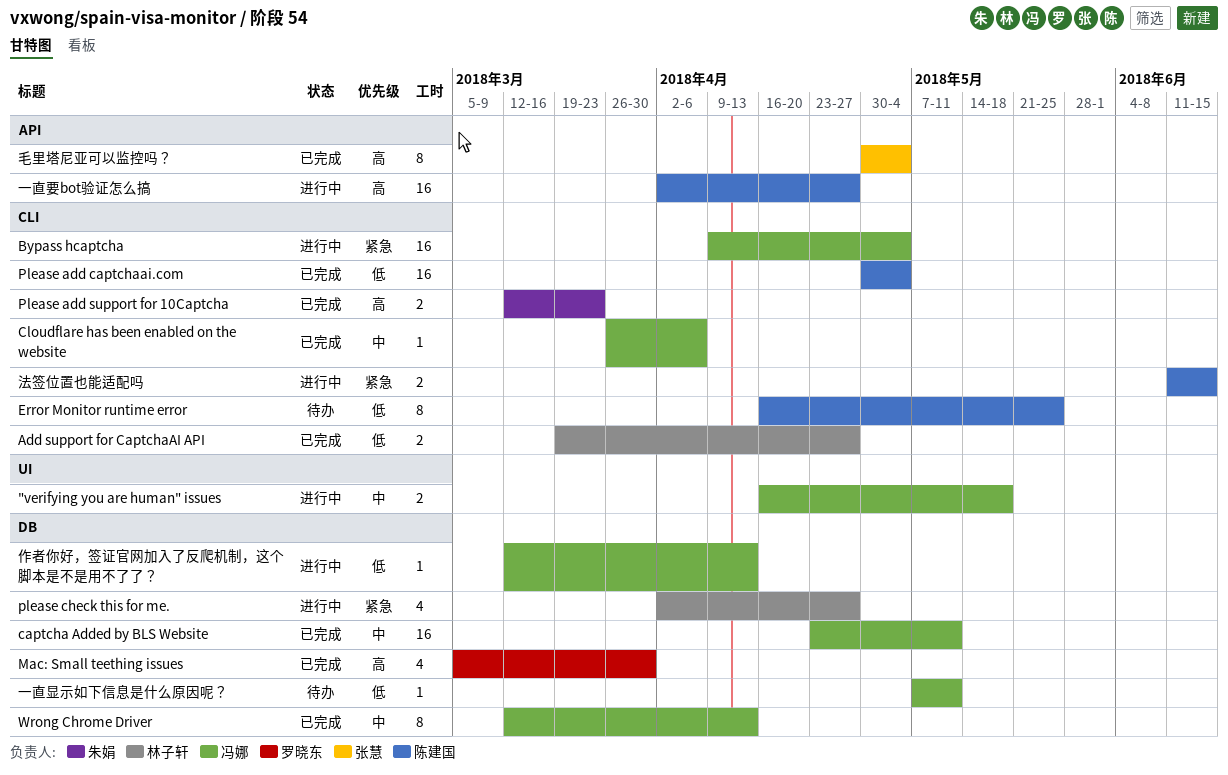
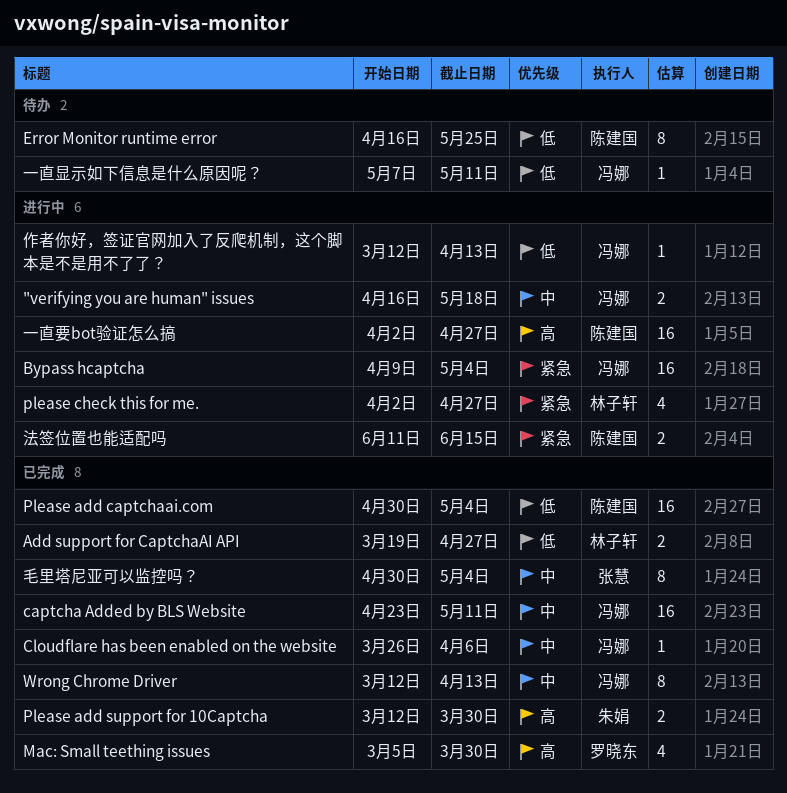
Please add support for 10Captcha, due: Mar 23 -> Mar 30
毛里塔尼亚可以监控吗？, priority: 高 -> 中

